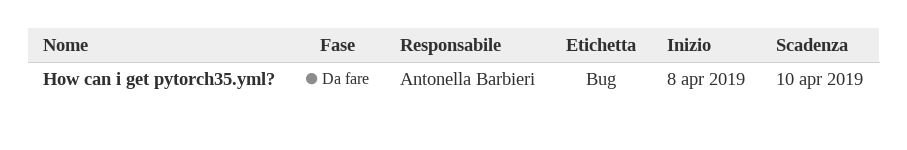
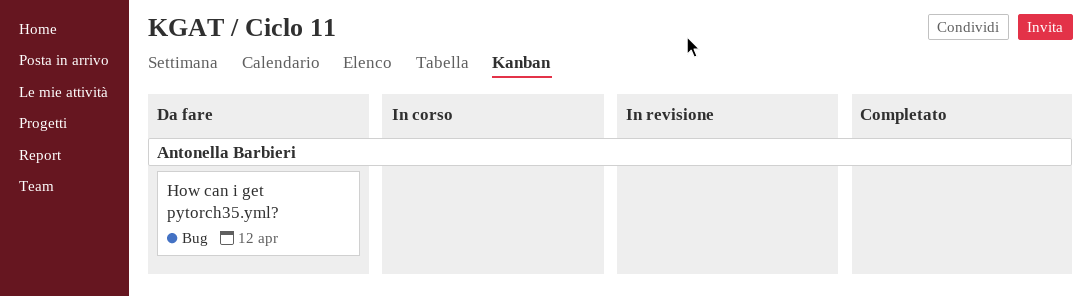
How can i get pytorch35.yml?, due: Apr 10 -> Apr 12

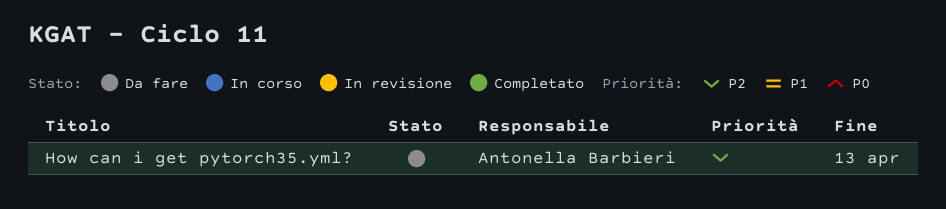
How can i get pytorch35.yml?, due: Apr 12 -> Apr 13

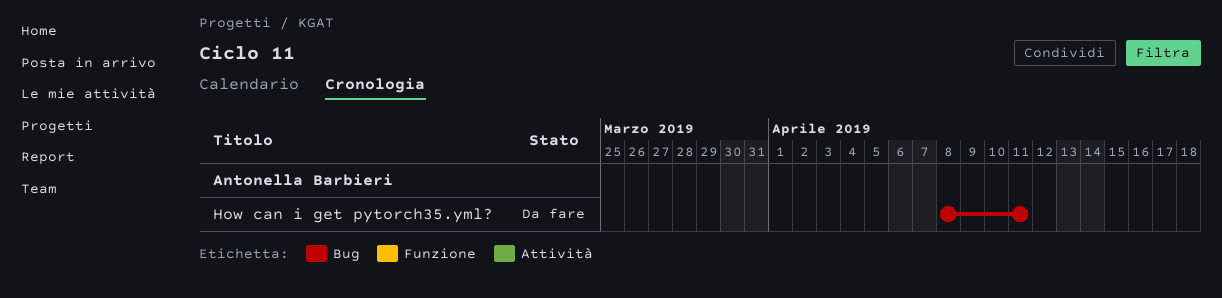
How can i get pytorch35.yml?, due: Apr 13 -> Apr 11

